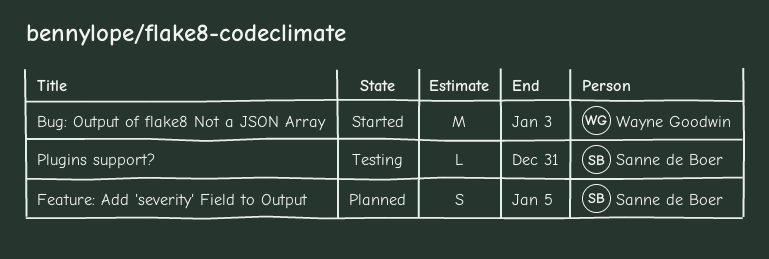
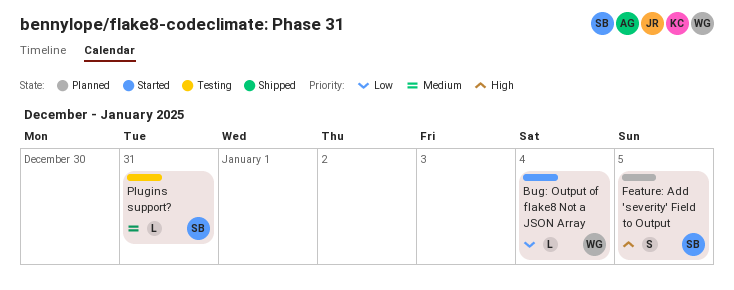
Bug: Output of flake8 Not a JSON Array, estimate: M -> L
Bug: Output of flake8 Not a JSON Array, due: Jan 3 -> Jan 4

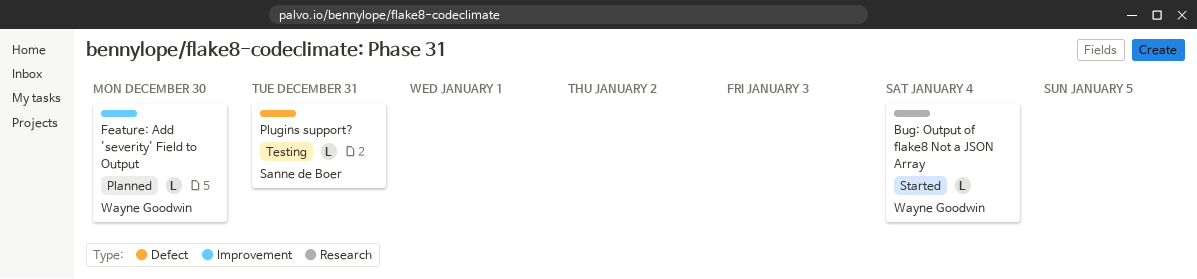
Feature: Add 'severity' Field to Output, owner: Sanne de Boer -> Wayne Goodwin
Feature: Add 'severity' Field to Output, estimate: S -> L
Feature: Add 'severity' Field to Output, due: Jan 5 -> Dec 30

